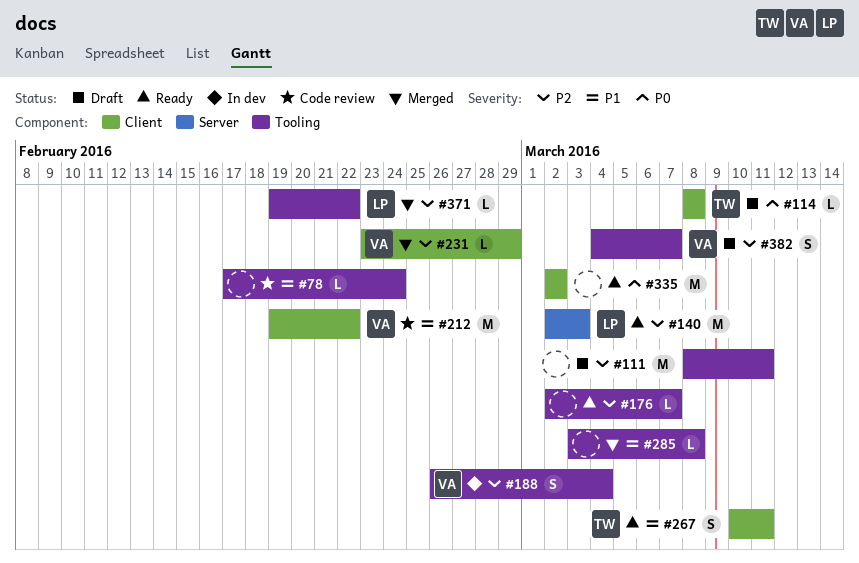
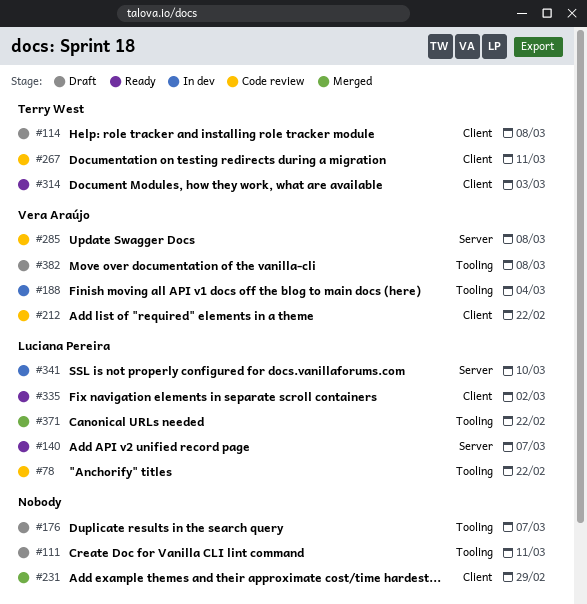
#78, owner: none -> Luciana Pereira
#78, due: Feb 24 -> Feb 22
#140, due: Mar 3 -> Mar 7
#176, status: Ready -> Draft
#231, owner: Vera Araújo -> none
#267, status: Ready -> Code review
#285, status: Merged -> Code review
#285, owner: none -> Vera Araújo
#285, label: Tooling -> Server
#314: none -> present
#335, owner: none -> Luciana Pereira
#341: none -> present
#382, due: Mar 7 -> Mar 8

